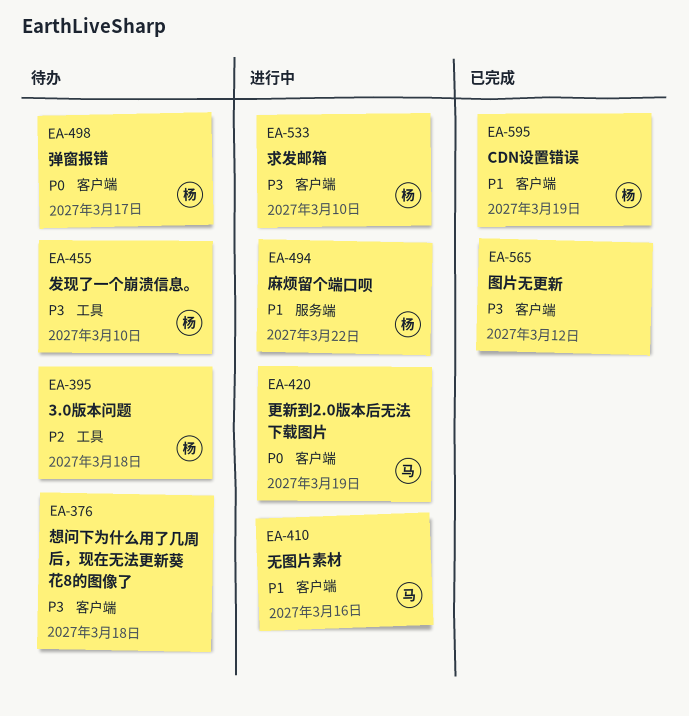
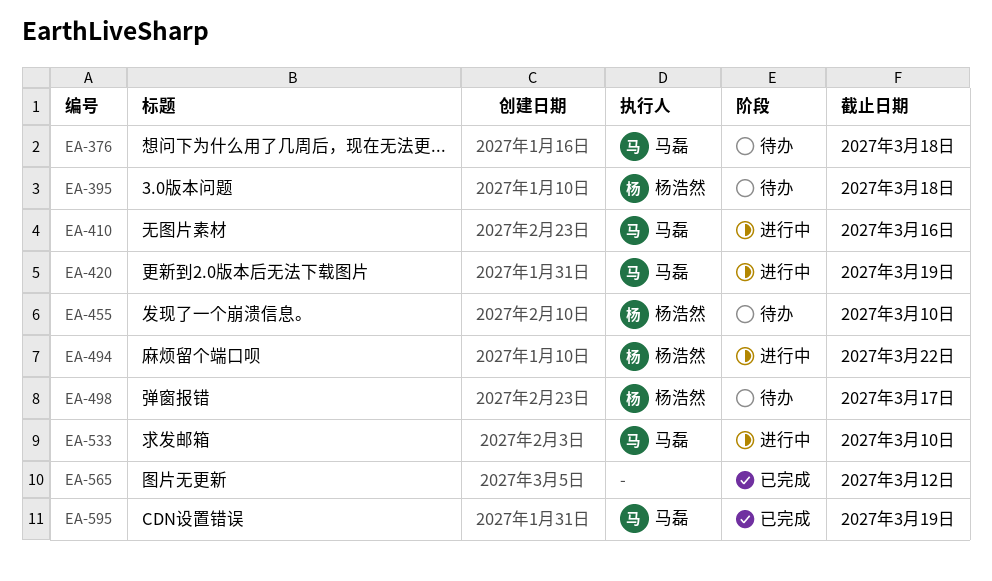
EA-376, owner: none -> 马磊
EA-533, owner: 杨浩然 -> 马磊
EA-595, owner: 杨浩然 -> 马磊

